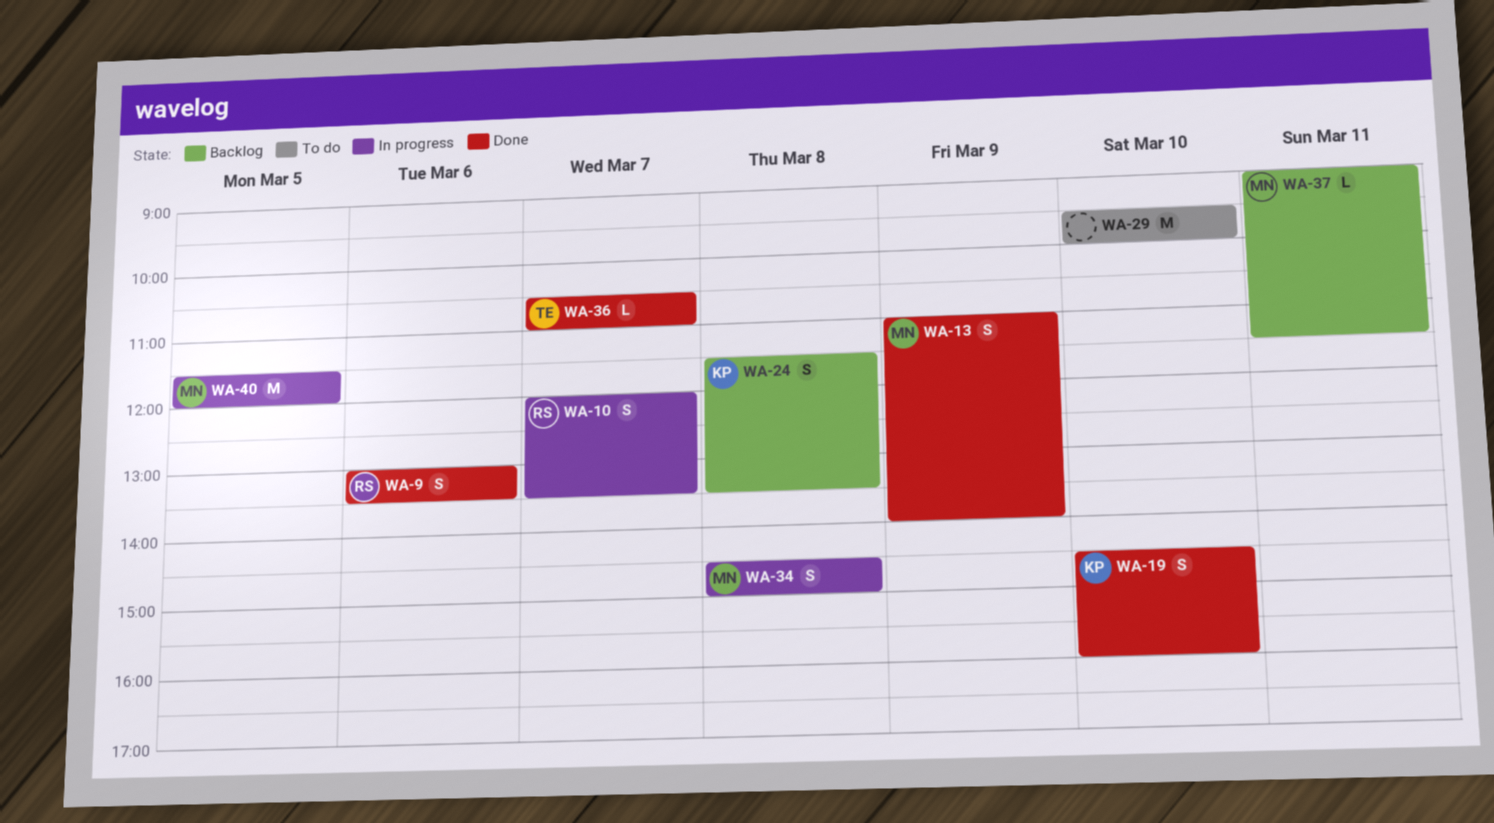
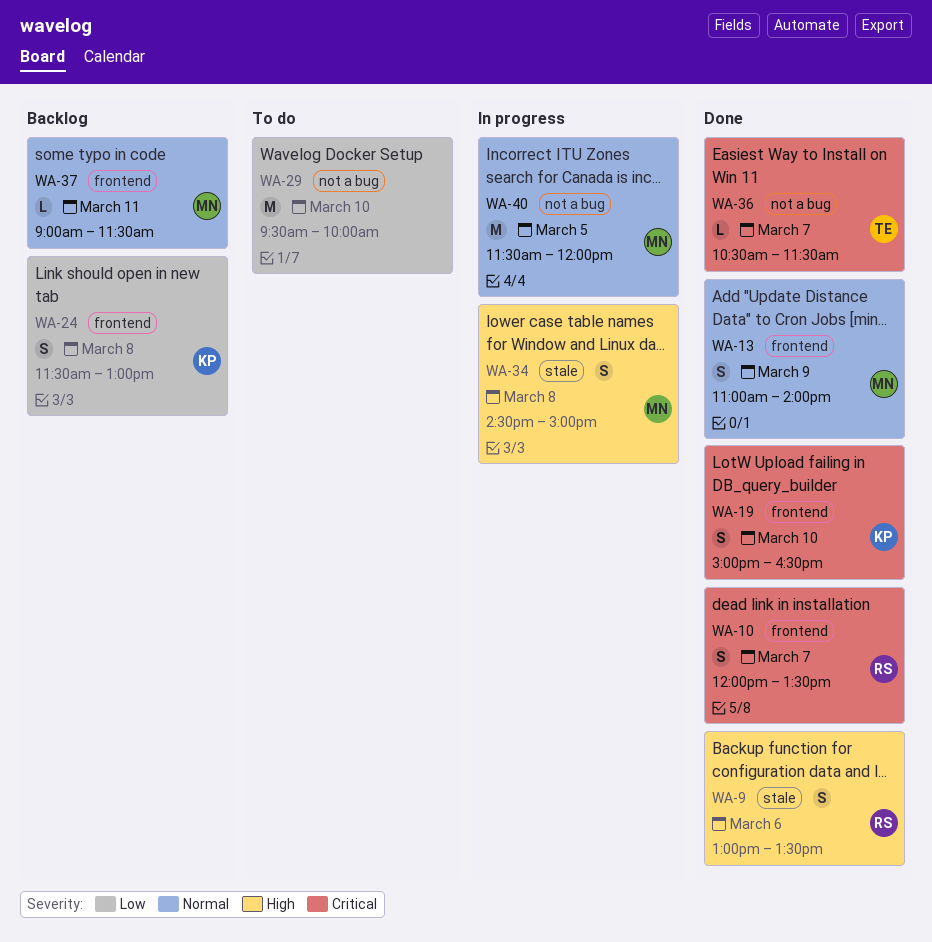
WA-10, status: In progress -> Done
WA-19, begins: 14:30 -> 15:00
WA-19, ends: 16:00 -> 16:30
WA-24, ends: 13:30 -> 13:00
WA-36, ends: 11:00 -> 11:30

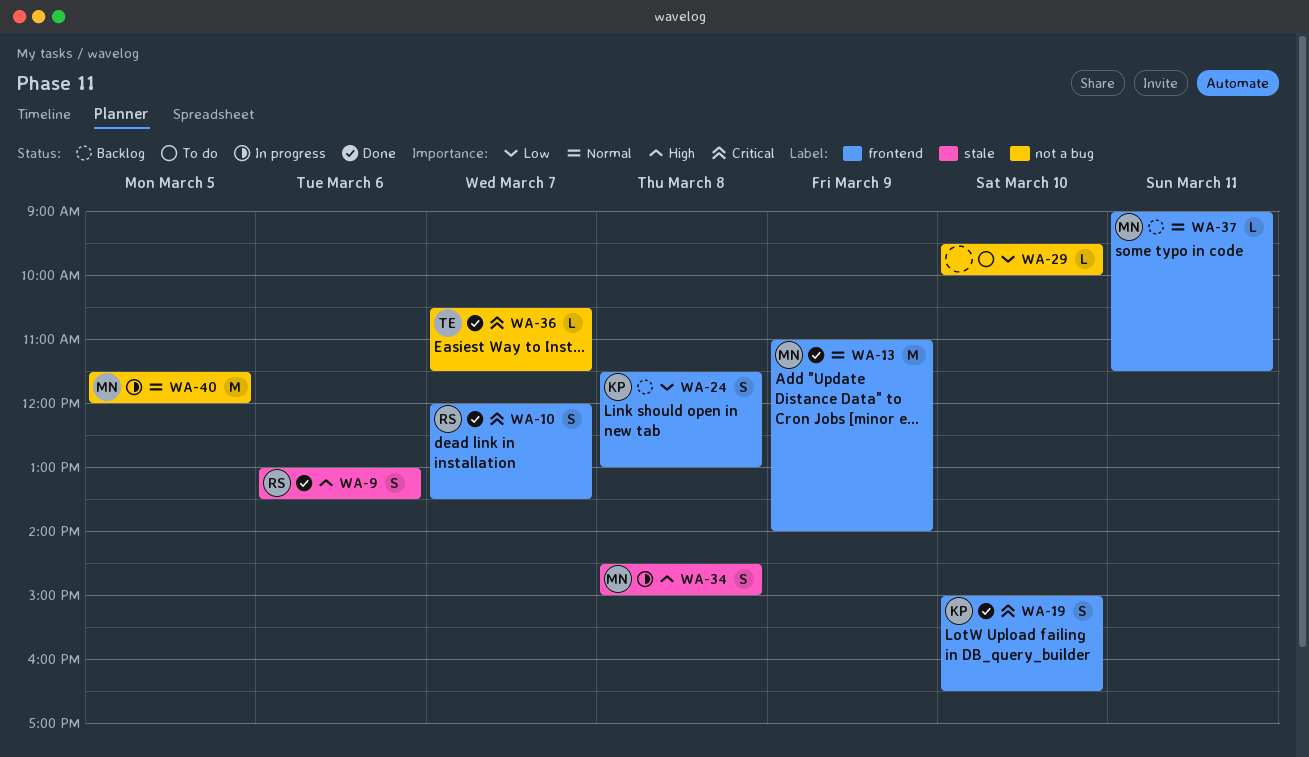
WA-13, estimate: S -> M
WA-29, estimate: M -> L

